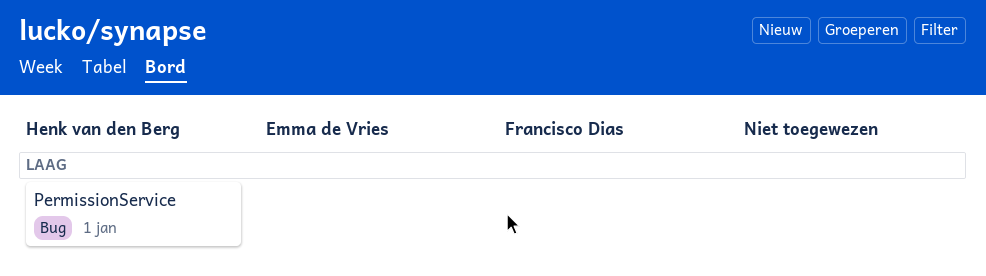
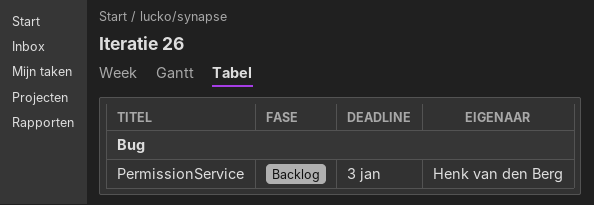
PermissionService, due: Jan 1 -> Jan 3

